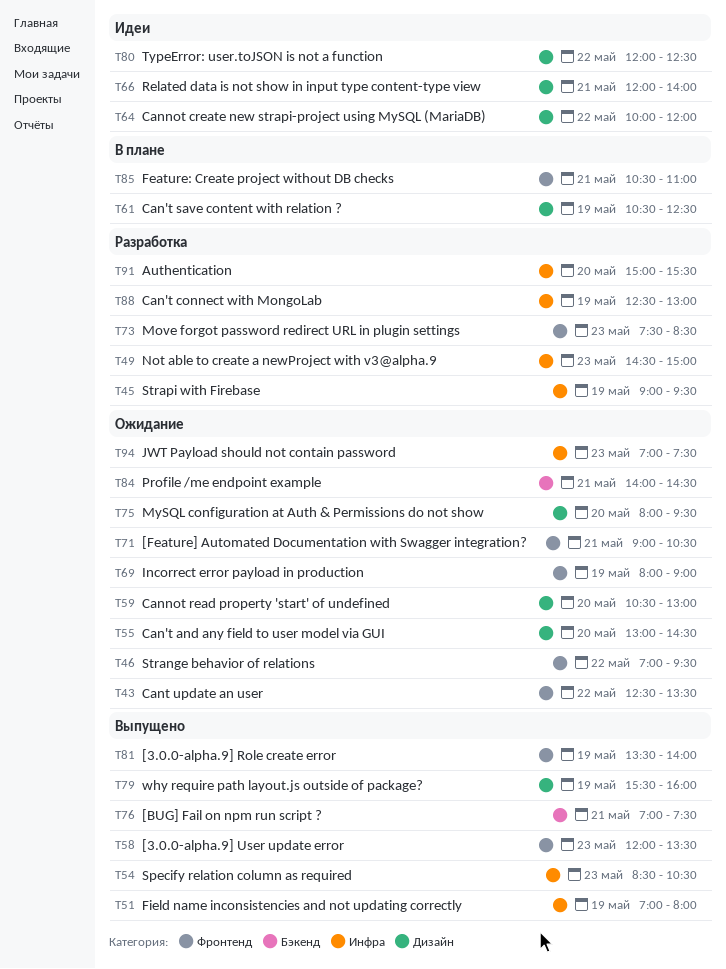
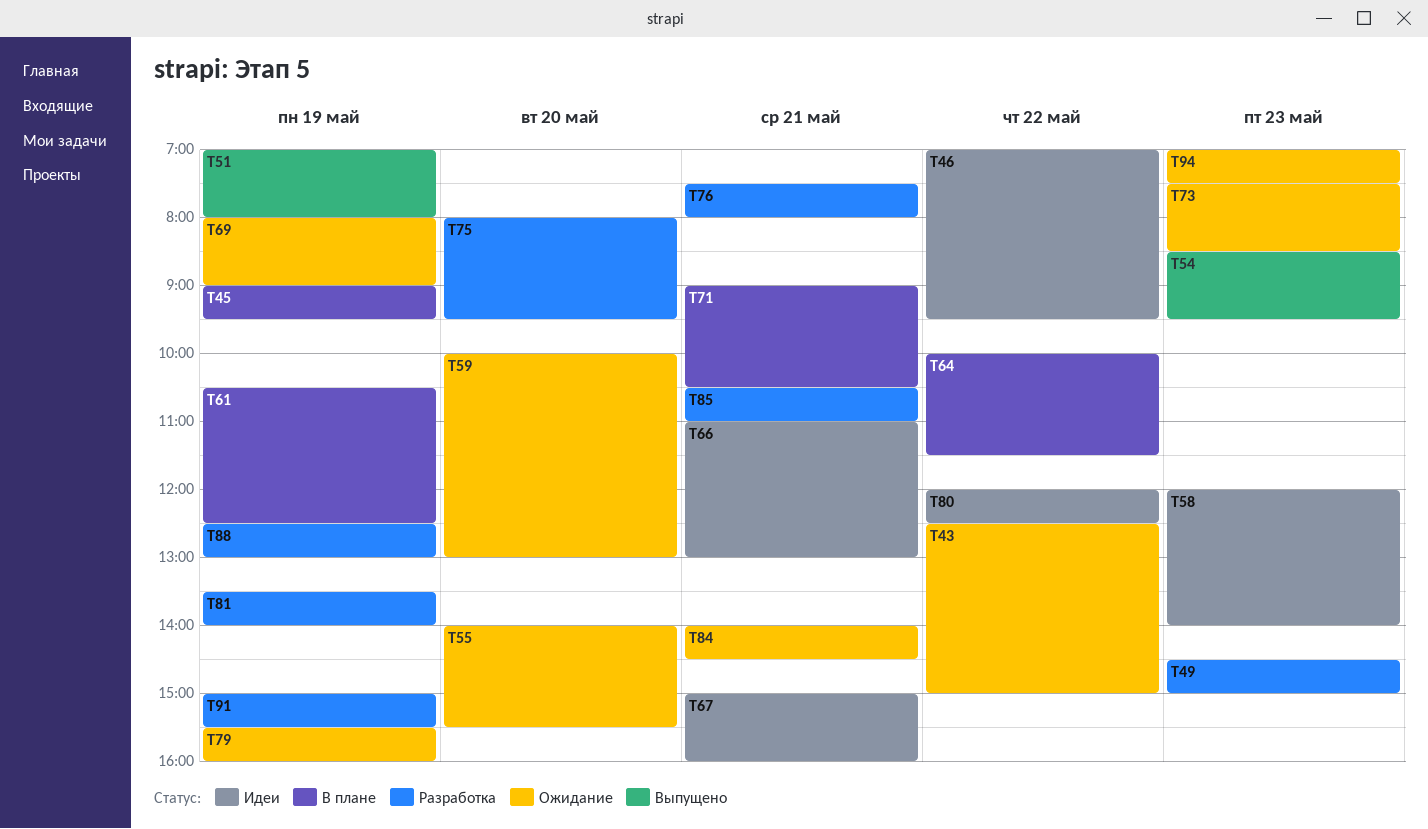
T43, ends: 13:30 -> 15:00
T45, status: Разработка -> В плане
T46, status: Ожидание -> Идеи
T54, ends: 10:30 -> 09:30
T55, begins: 13:00 -> 14:00
T55, ends: 14:30 -> 15:30
T58, status: Выпущено -> Идеи
T58, ends: 13:30 -> 14:00
T59, begins: 10:30 -> 10:00
T64, status: Идеи -> В плане
T64, ends: 12:00 -> 11:30
T66, begins: 12:00 -> 11:00
T66, ends: 14:00 -> 13:00
T67: none -> present
T71, status: Ожидание -> В плане
T73, status: Разработка -> Ожидание
T75, status: Ожидание -> Разработка
T76, status: Выпущено -> Разработка
T76, begins: 07:00 -> 07:30
T76, ends: 07:30 -> 08:00
T79, status: Выпущено -> Ожидание
T81, status: Выпущено -> Разработка
T85, status: В плане -> Разработка
T91, day: May 20 -> May 19

